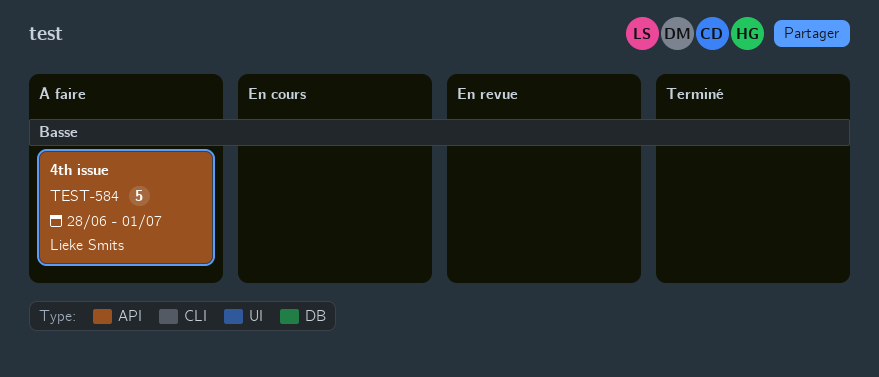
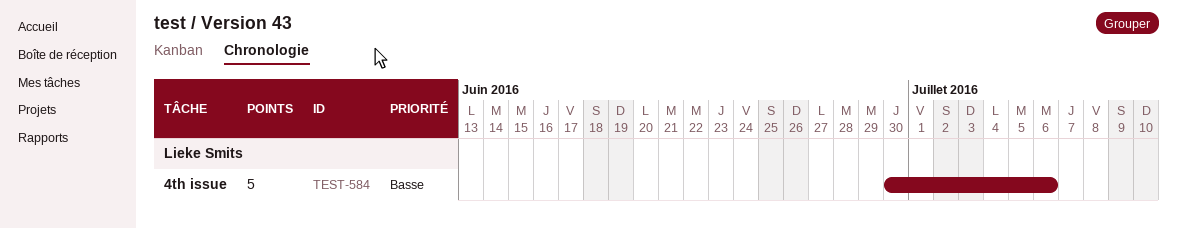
TEST-584, start: Jun 28 -> Jun 30
TEST-584, due: Jul 1 -> Jul 6

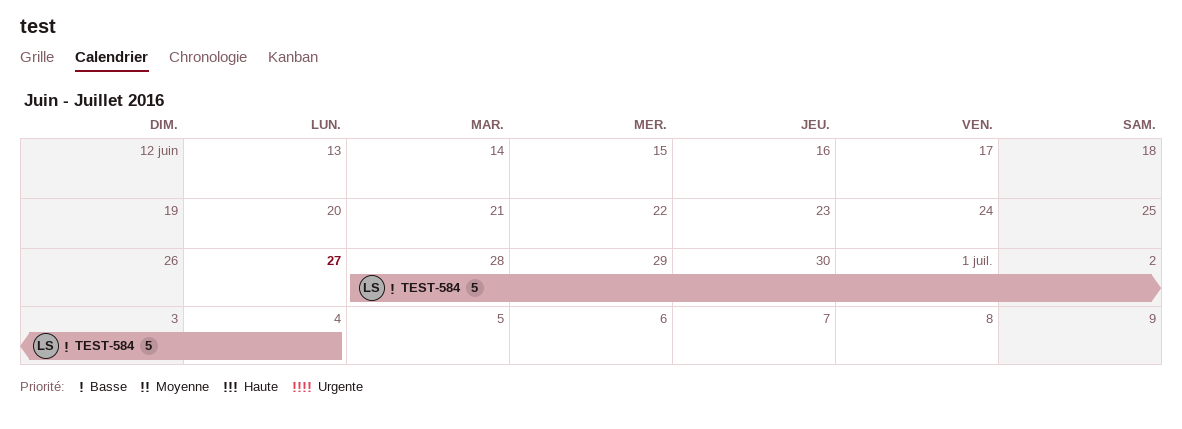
TEST-584, start: Jun 30 -> Jun 28
TEST-584, due: Jul 6 -> Jul 4

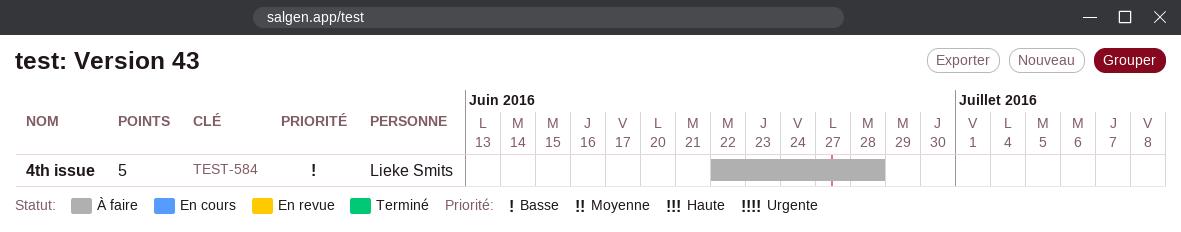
TEST-584, start: Jun 28 -> Jun 22
TEST-584, due: Jul 4 -> Jun 28

